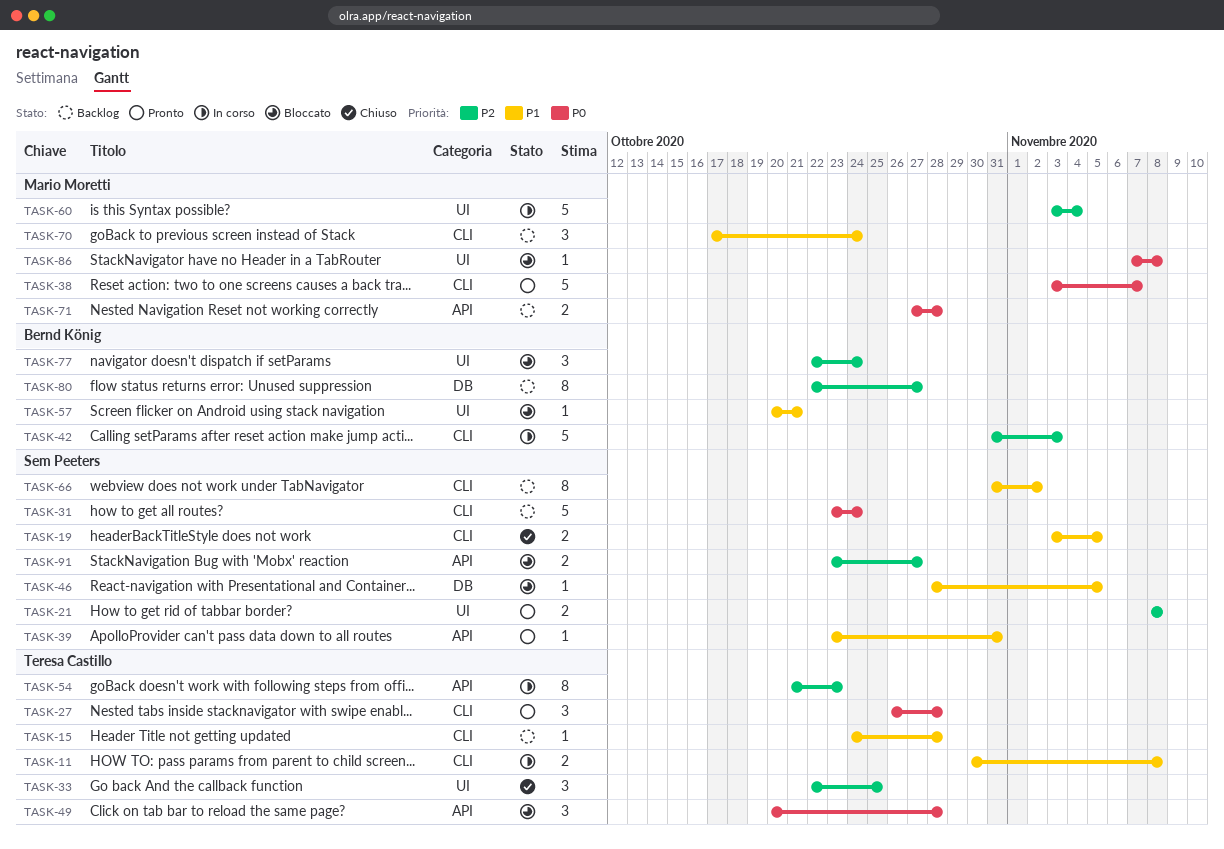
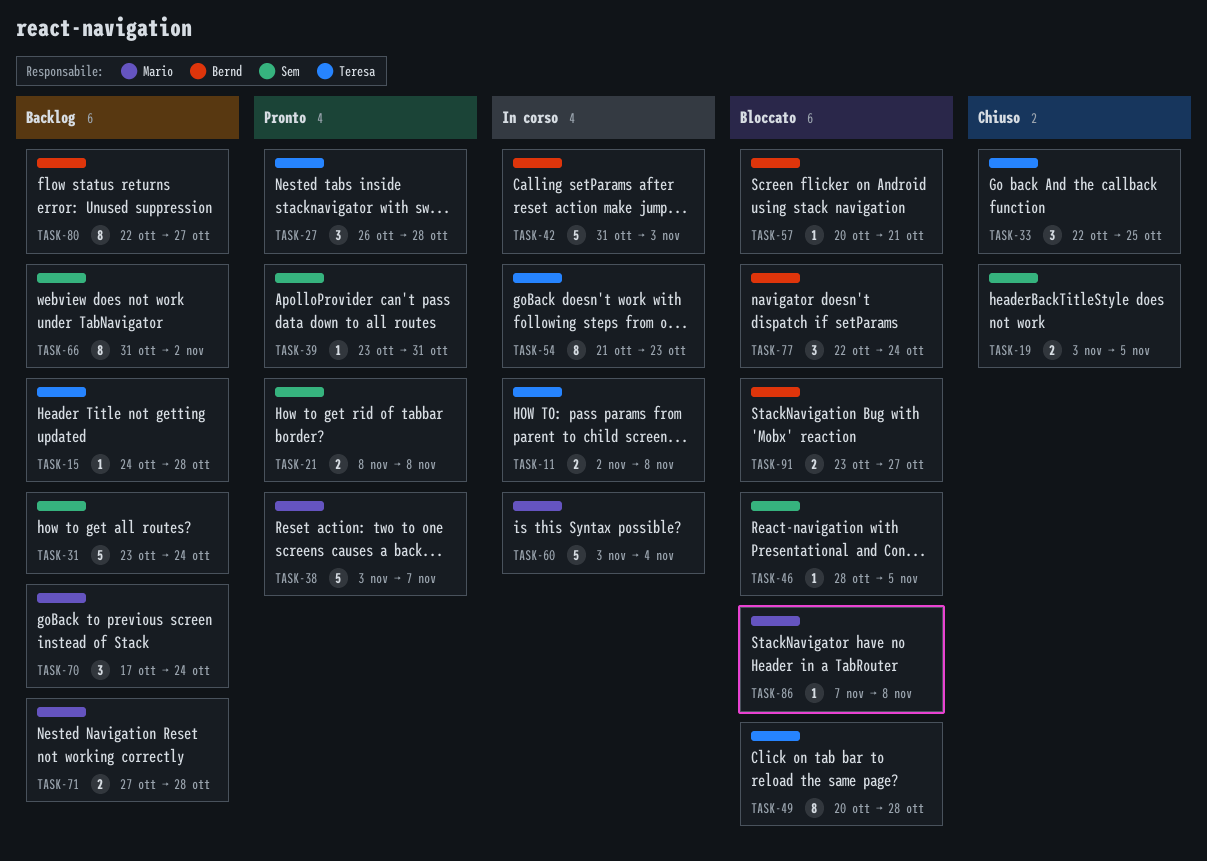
TASK-11, start: Oct 30 -> Nov 2
TASK-49, estimate: 3 -> 8
TASK-91, owner: Sem Peeters -> Bernd König

